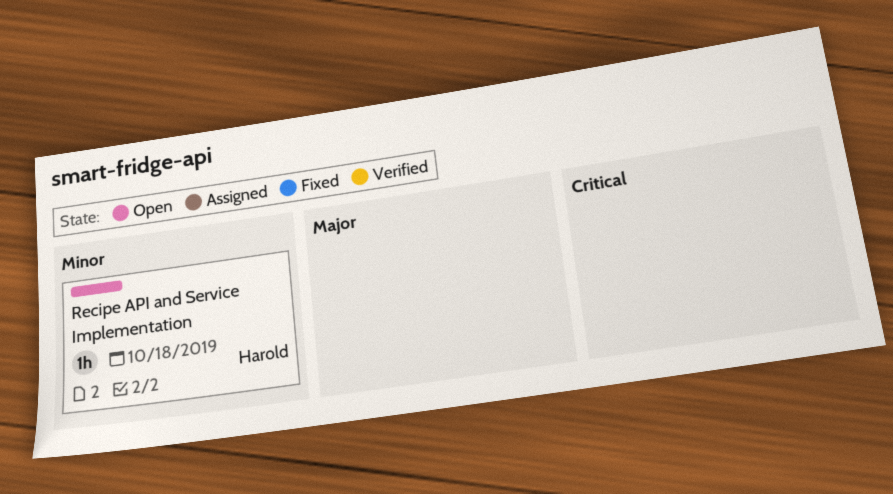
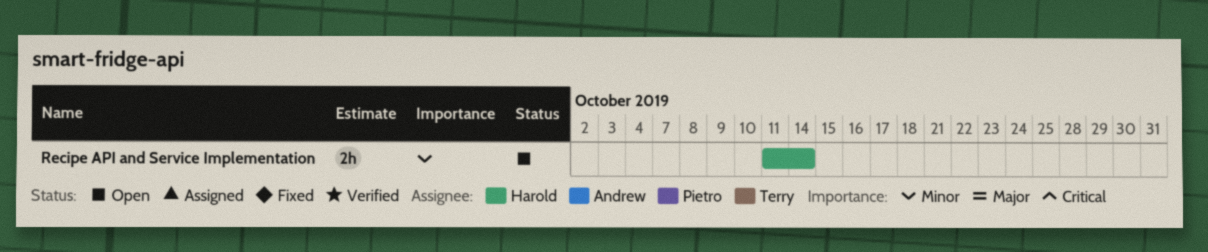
Recipe API and Service Implementation, estimate: 1h -> 2h
Recipe API and Service Implementation, due: Oct 18 -> Oct 14

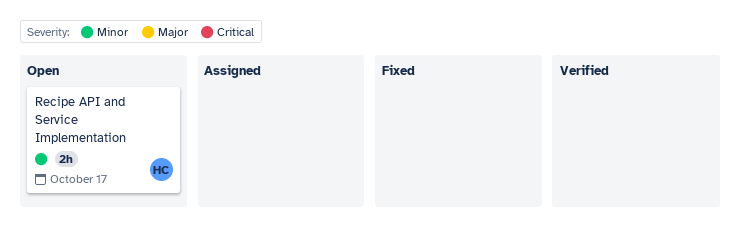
Recipe API and Service Implementation, due: Oct 14 -> Oct 17

